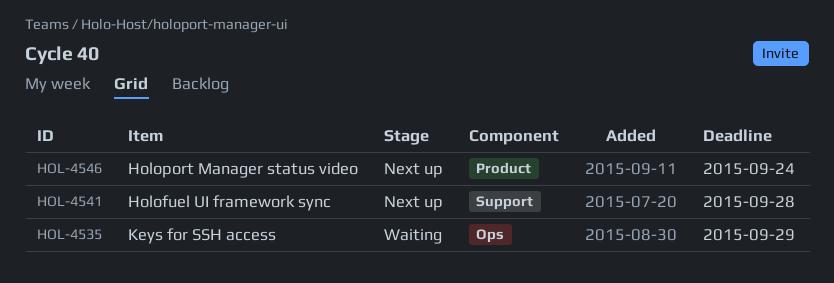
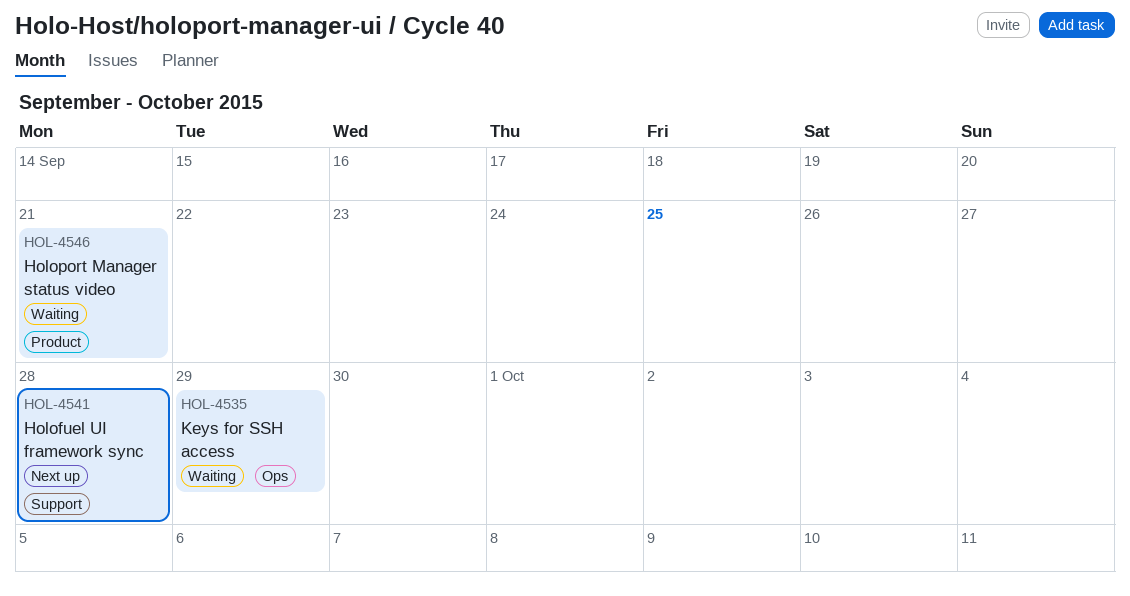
HOL-4546, status: Next up -> Waiting
HOL-4546, due: Sep 24 -> Sep 21

